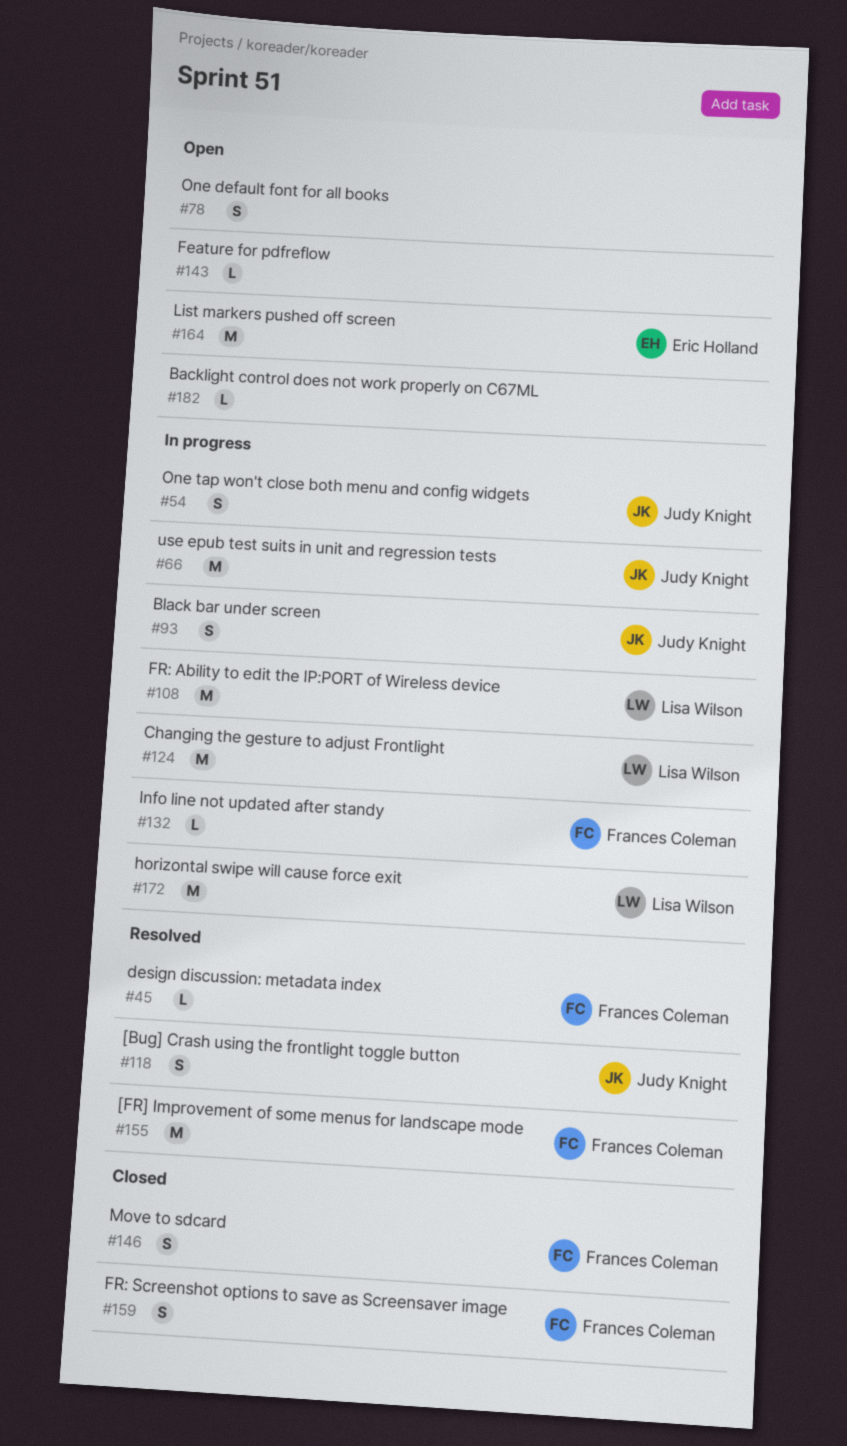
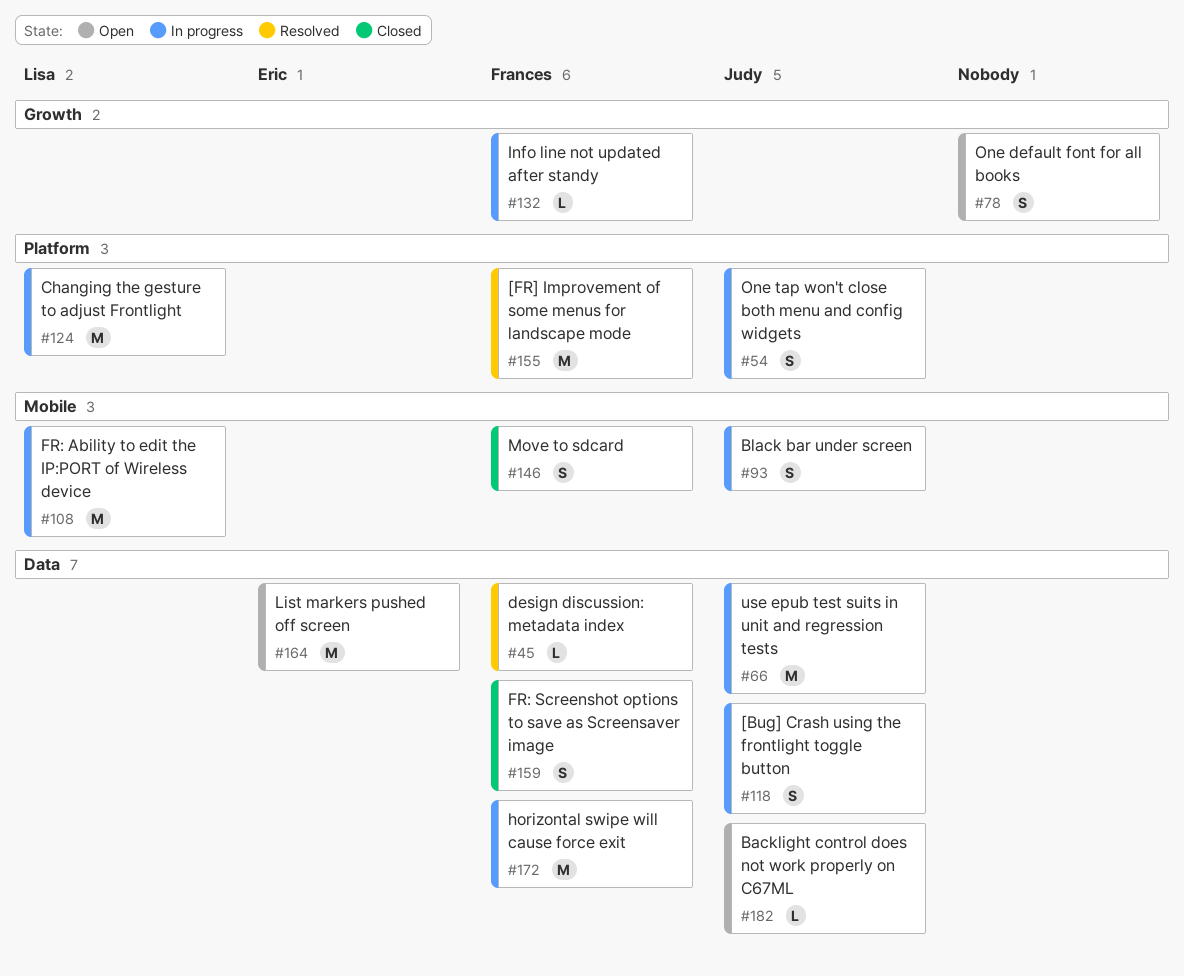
#118, status: Resolved -> In progress
#143: present -> none
#172, owner: Lisa Wilson -> Frances Coleman
#182, owner: none -> Judy Knight

